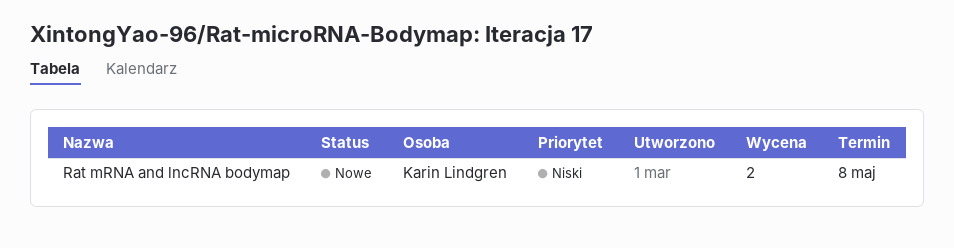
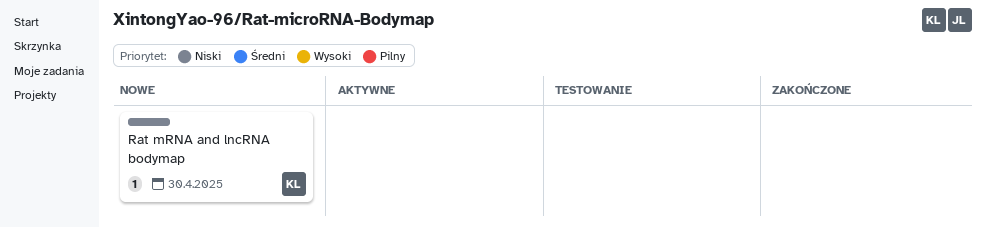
Rat mRNA and lncRNA bodymap, estimate: 2 -> 1
Rat mRNA and lncRNA bodymap, due: May 8 -> Apr 30

